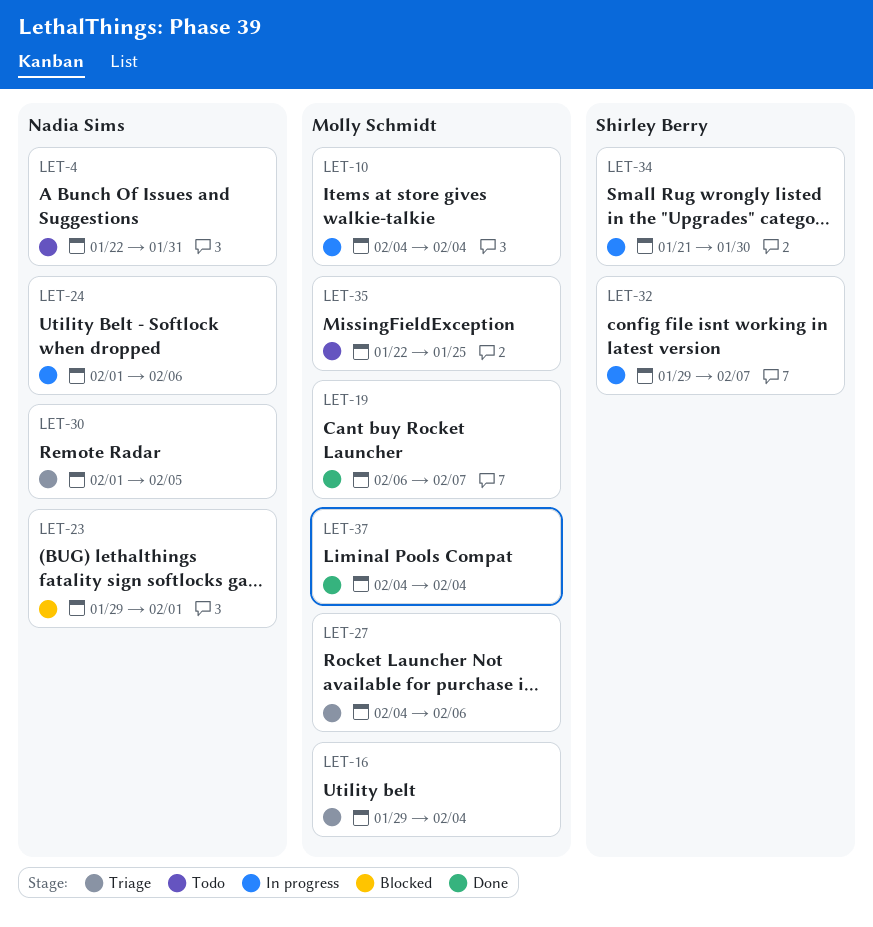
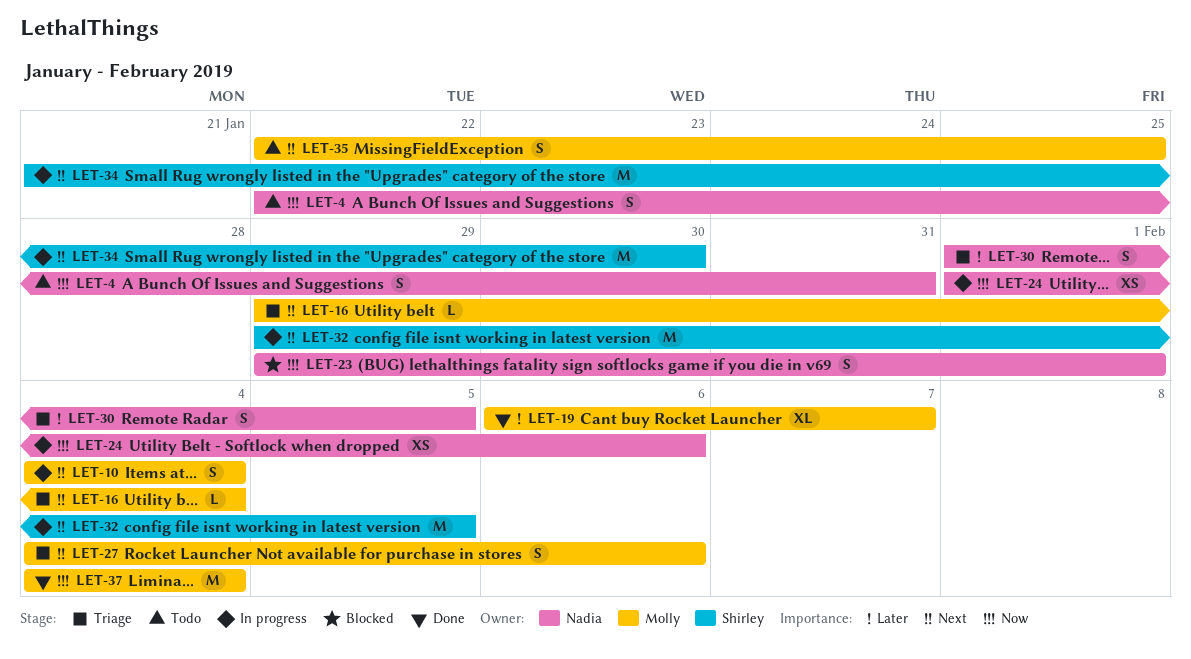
LET-32, due: Feb 7 -> Feb 5

